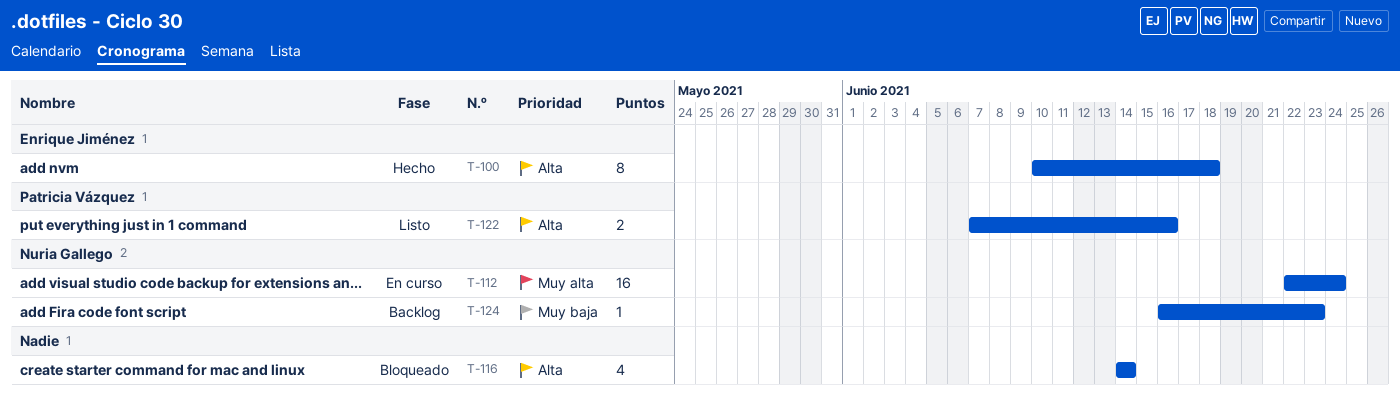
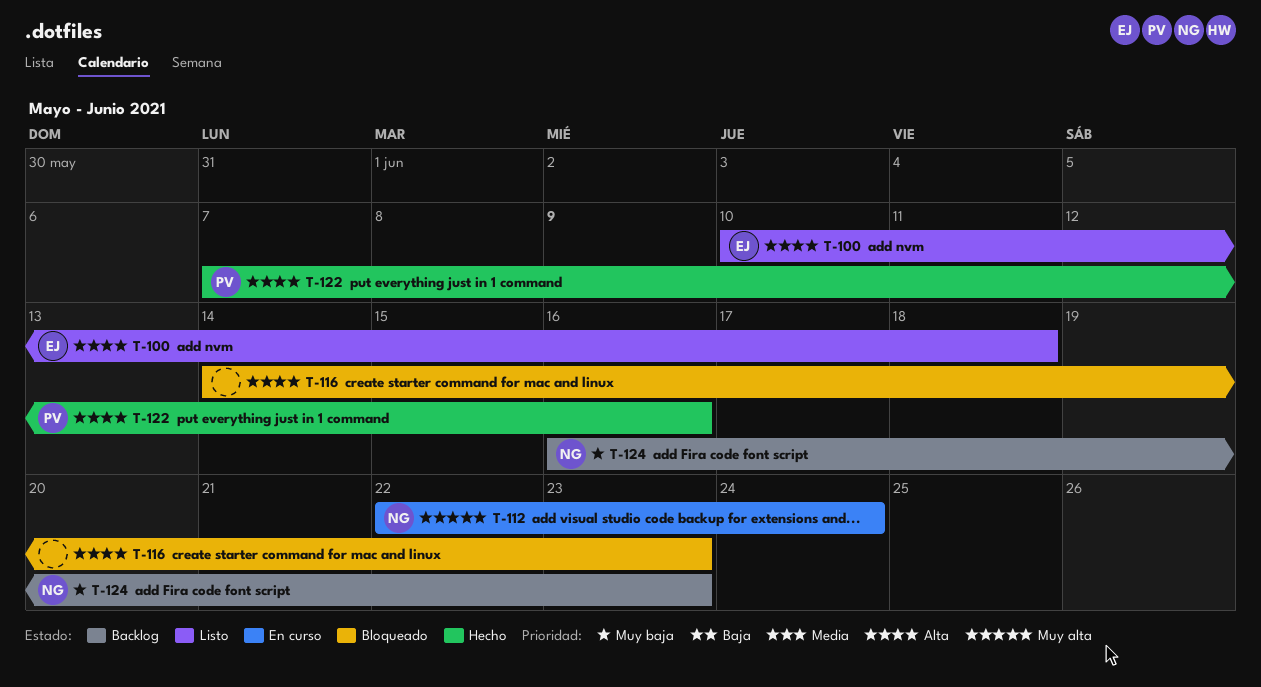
T-100, status: Hecho -> Listo
T-116, due: Jun 14 -> Jun 23
T-122, status: Listo -> Hecho

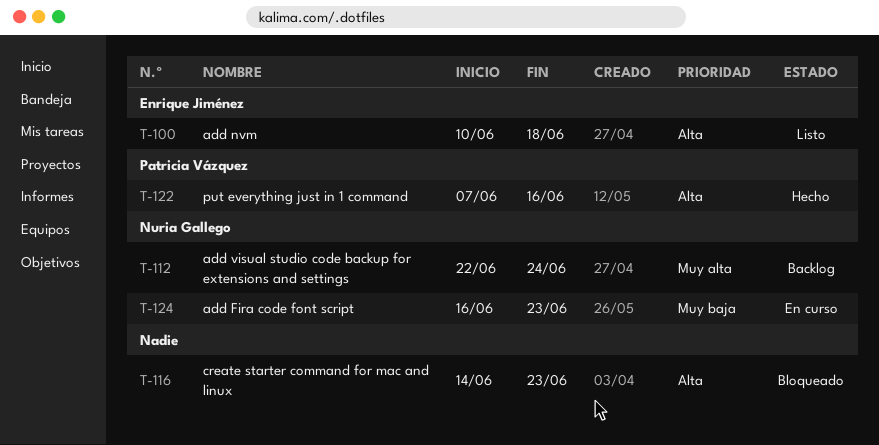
T-112, status: En curso -> Backlog
T-124, status: Backlog -> En curso

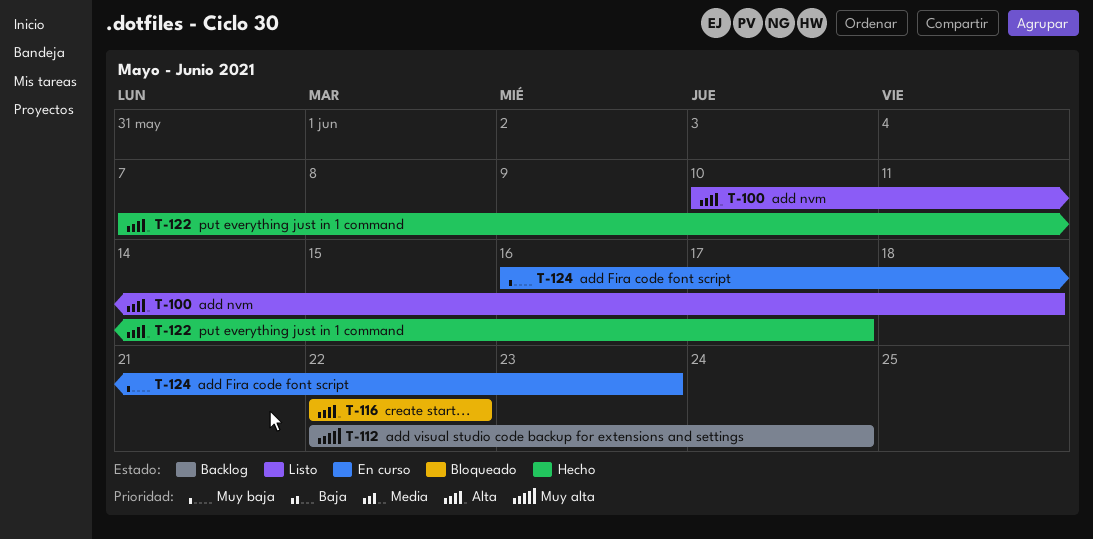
T-116, start: Jun 14 -> Jun 22
T-116, due: Jun 23 -> Jun 22
T-122, due: Jun 16 -> Jun 17

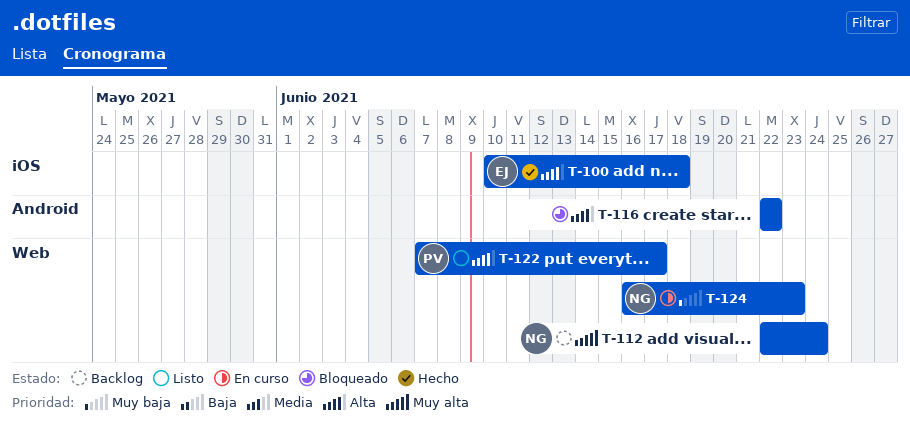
T-100, status: Listo -> Hecho
T-122, status: Hecho -> Listo

